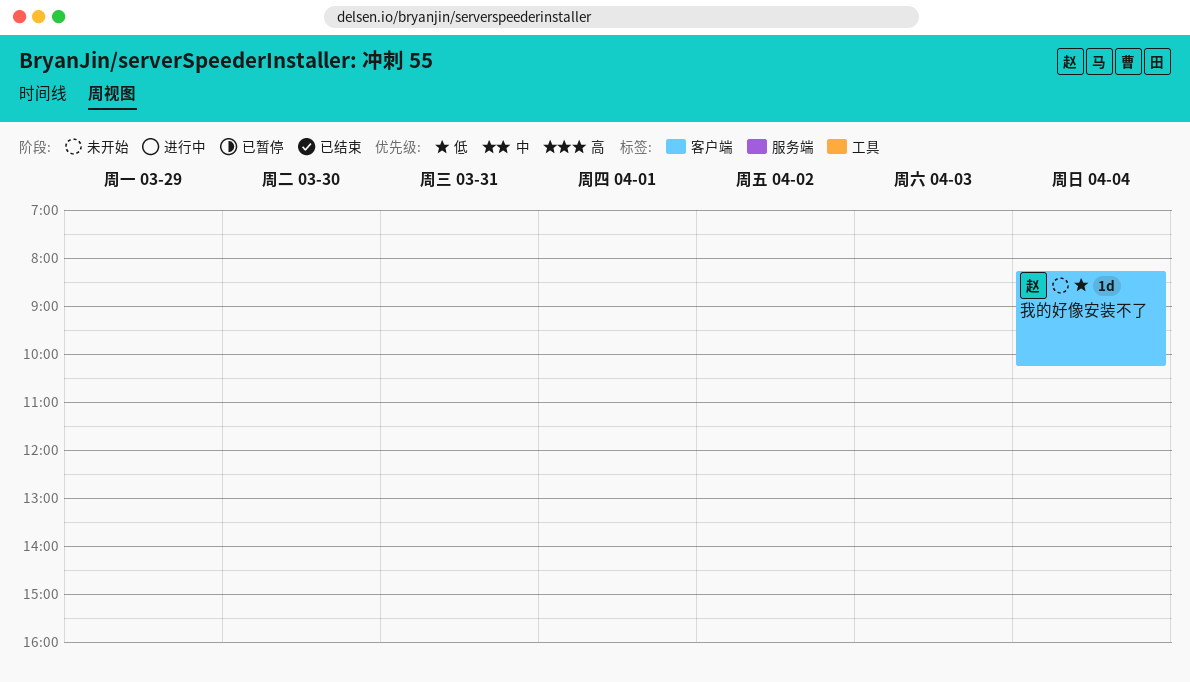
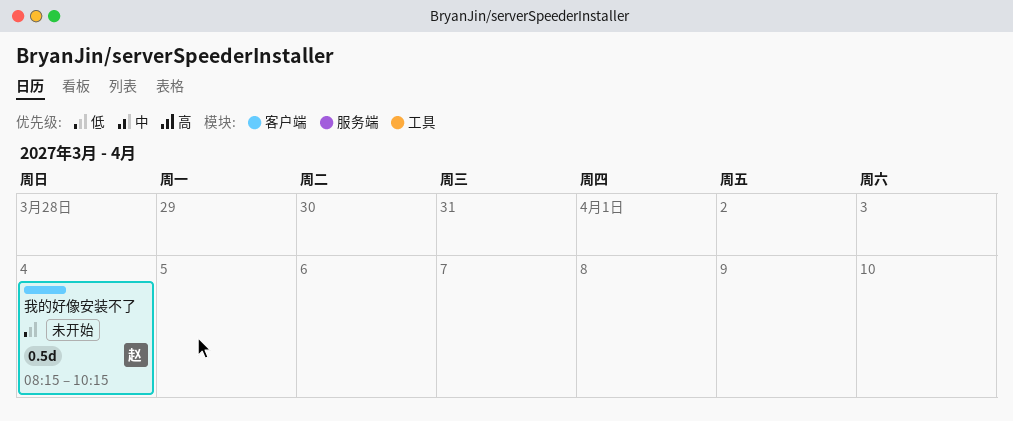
我的好像安装不了, estimate: 1d -> 0.5d

